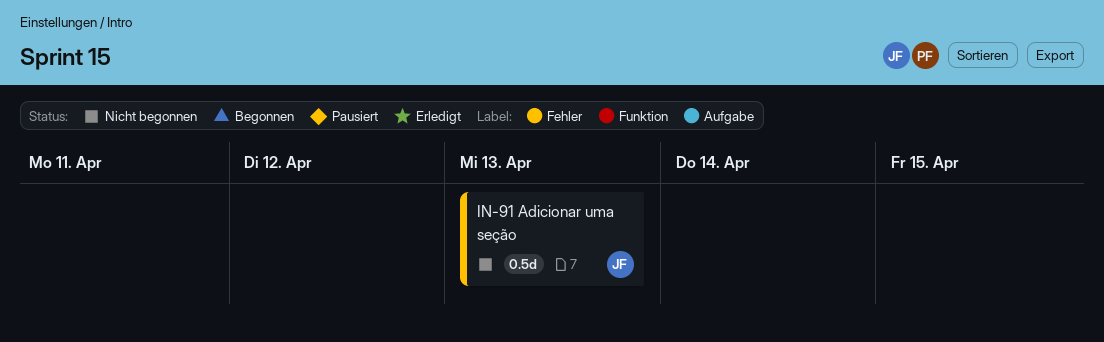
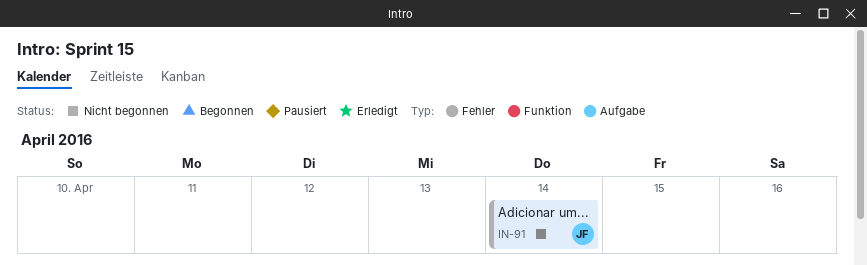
IN-91, due: Apr 13 -> Apr 14

